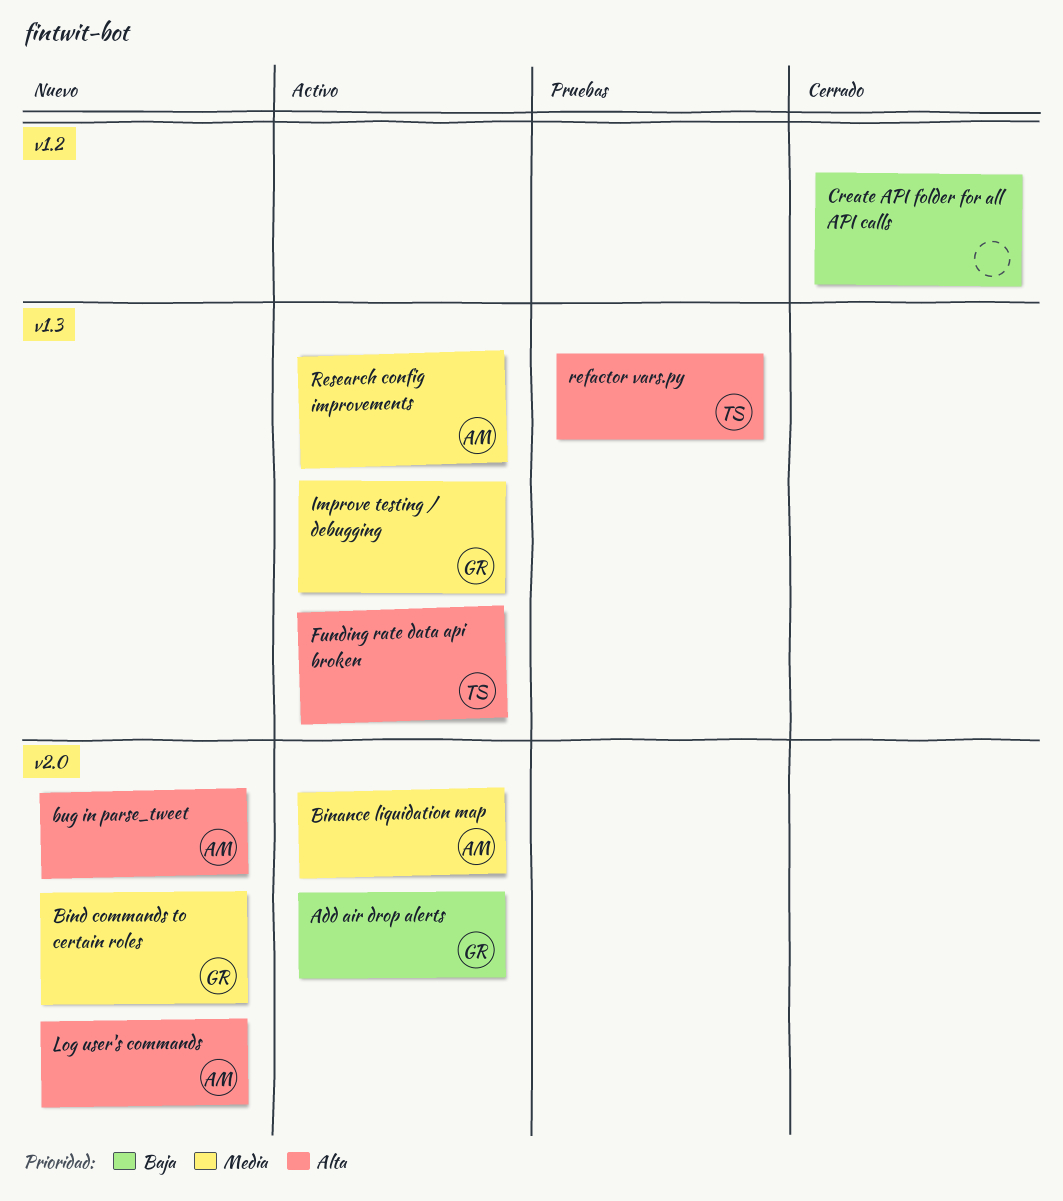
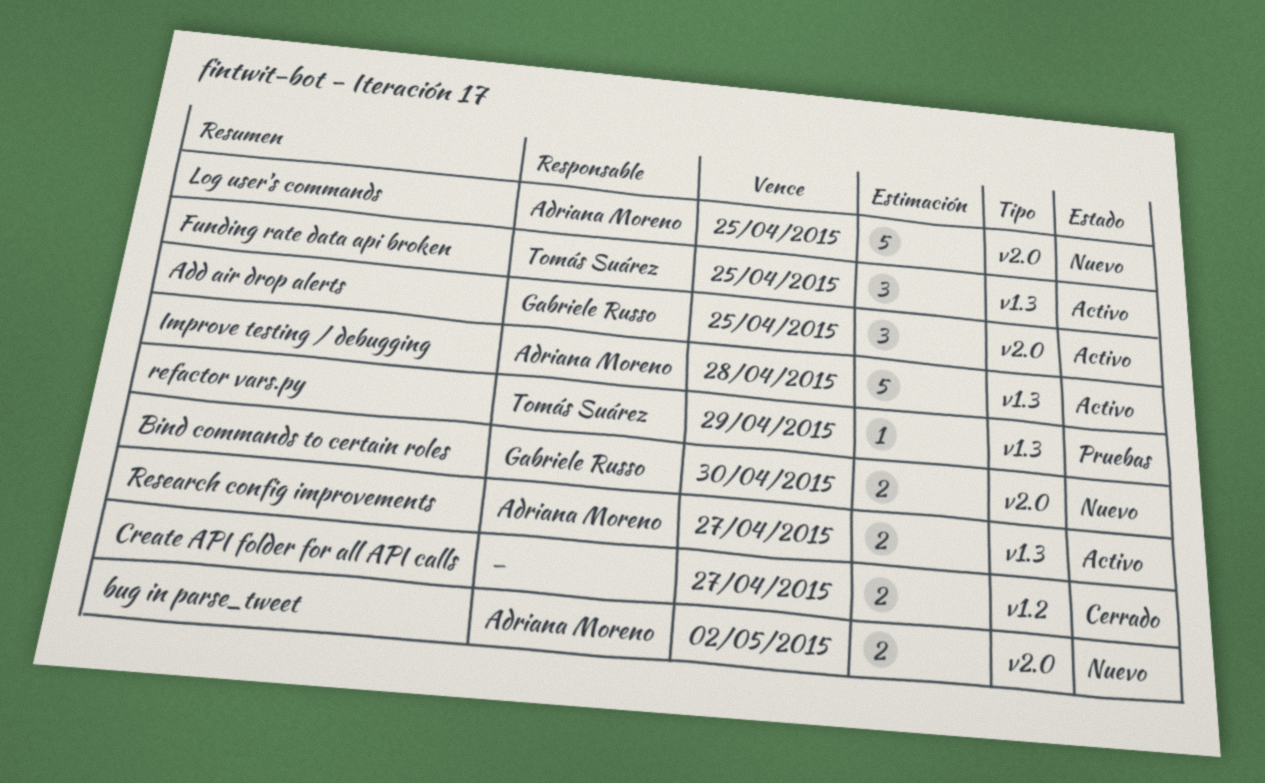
Binance liquidation map: present -> none
Improve testing / debugging, owner: Gabriele Russo -> Adriana Moreno

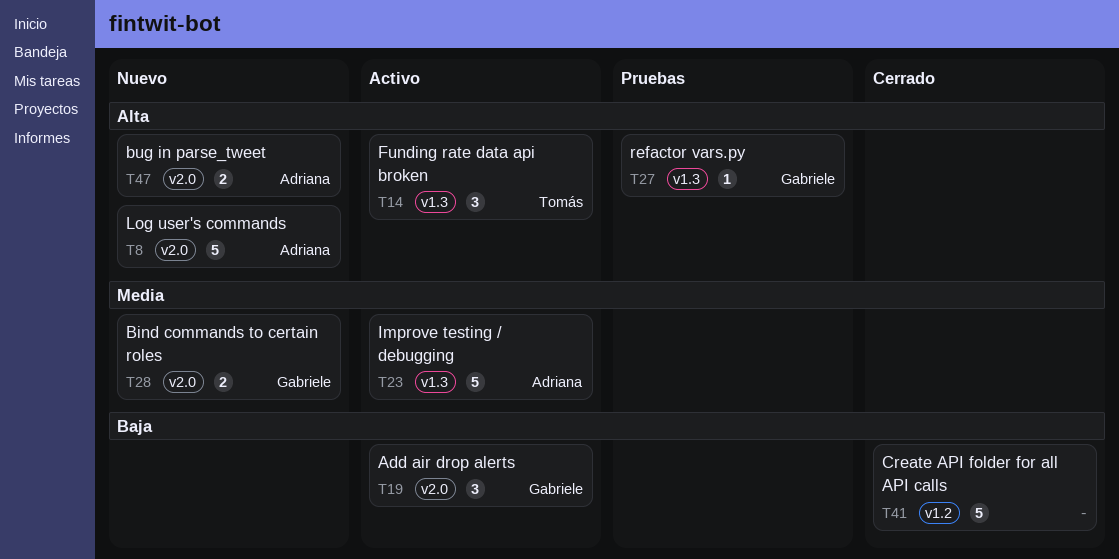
Create API folder for all API calls, estimate: 2 -> 5
refactor vars.py, owner: Tomás Suárez -> Gabriele Russo
Research config improvements: present -> none

